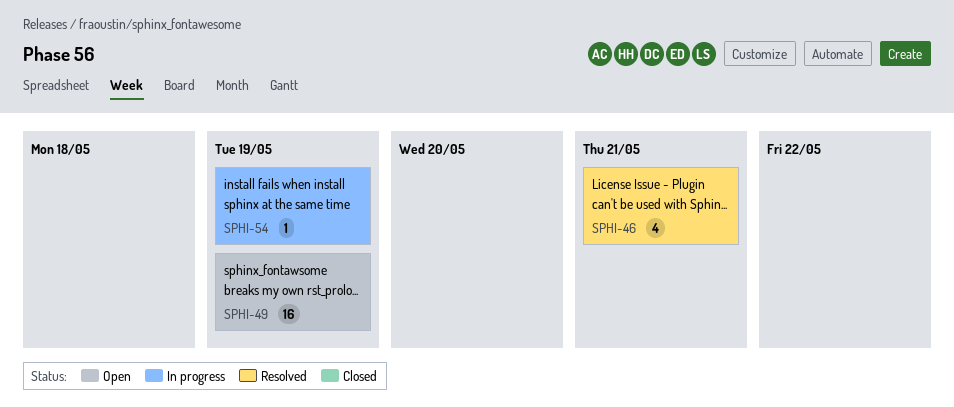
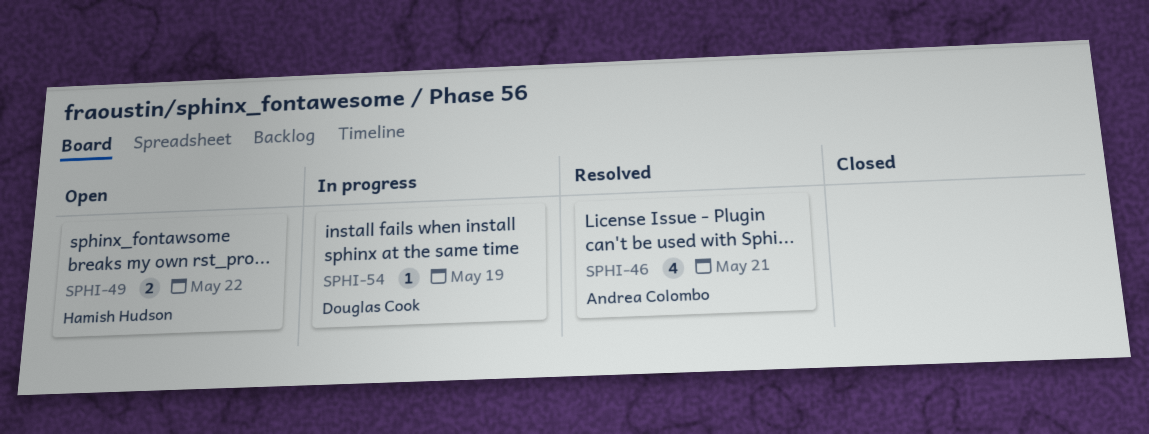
SPHI-49, estimate: 16 -> 2
SPHI-49, due: May 19 -> May 22

